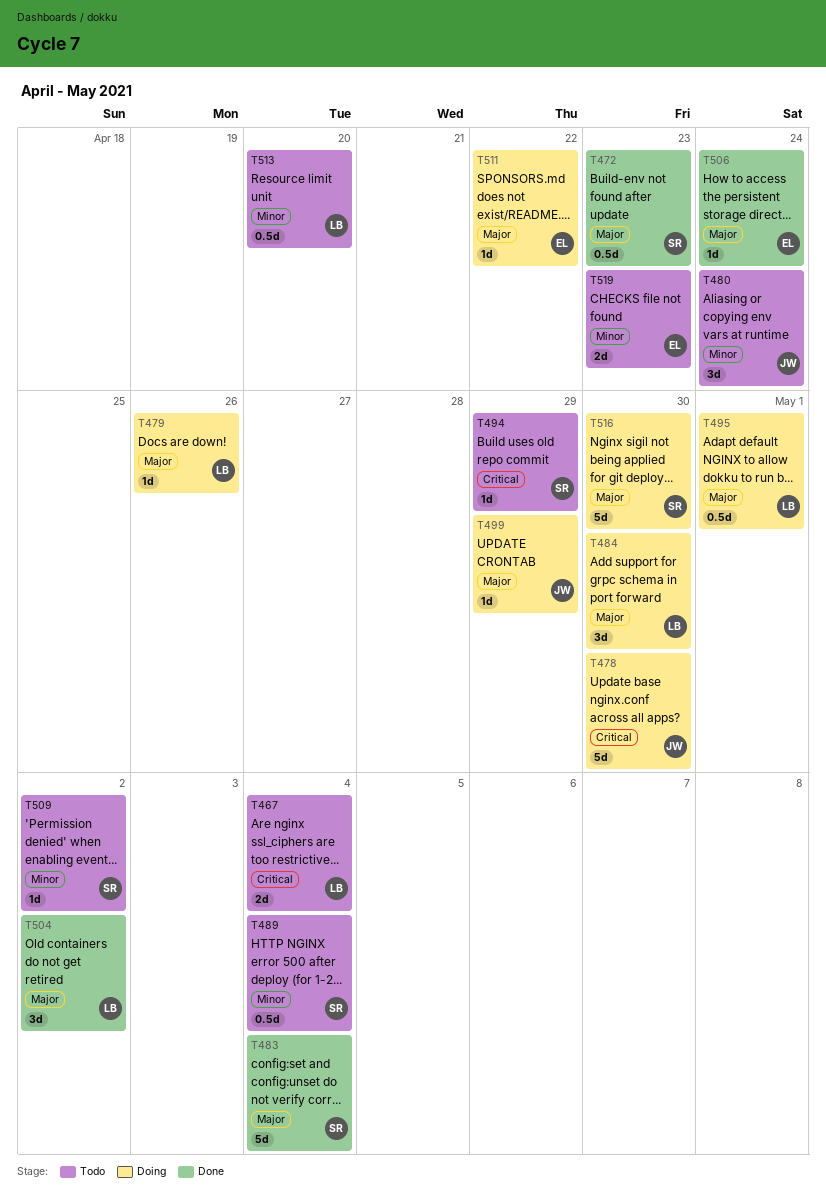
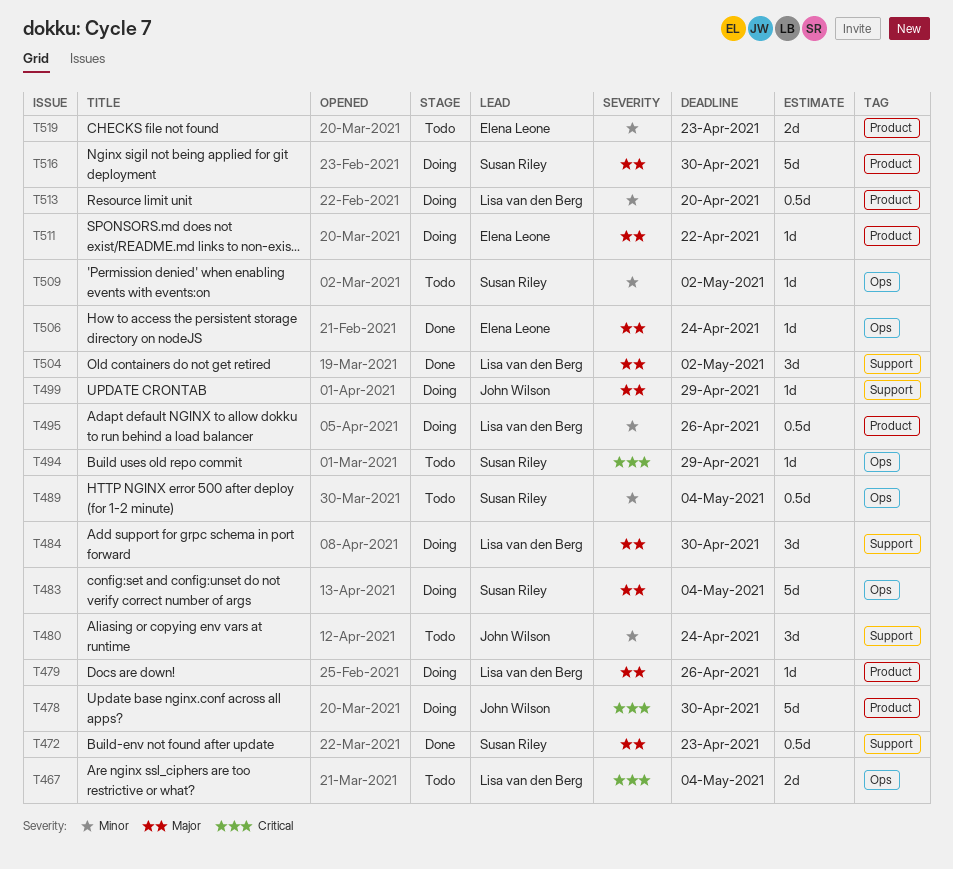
T483, status: Done -> Doing
T495, priority: Major -> Minor
T495, due: May 1 -> Apr 26
T513, status: Todo -> Doing

